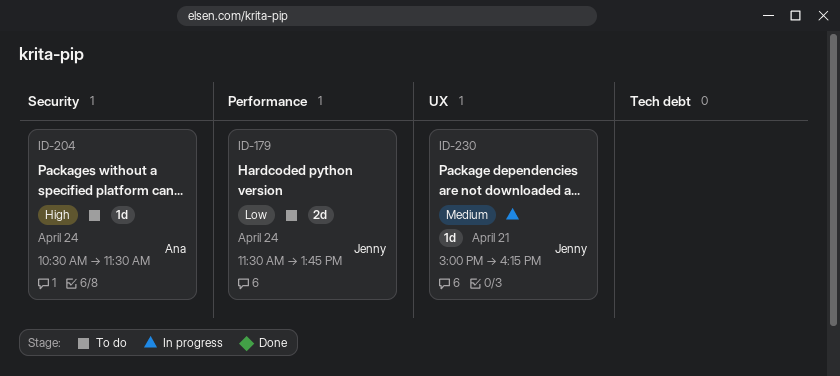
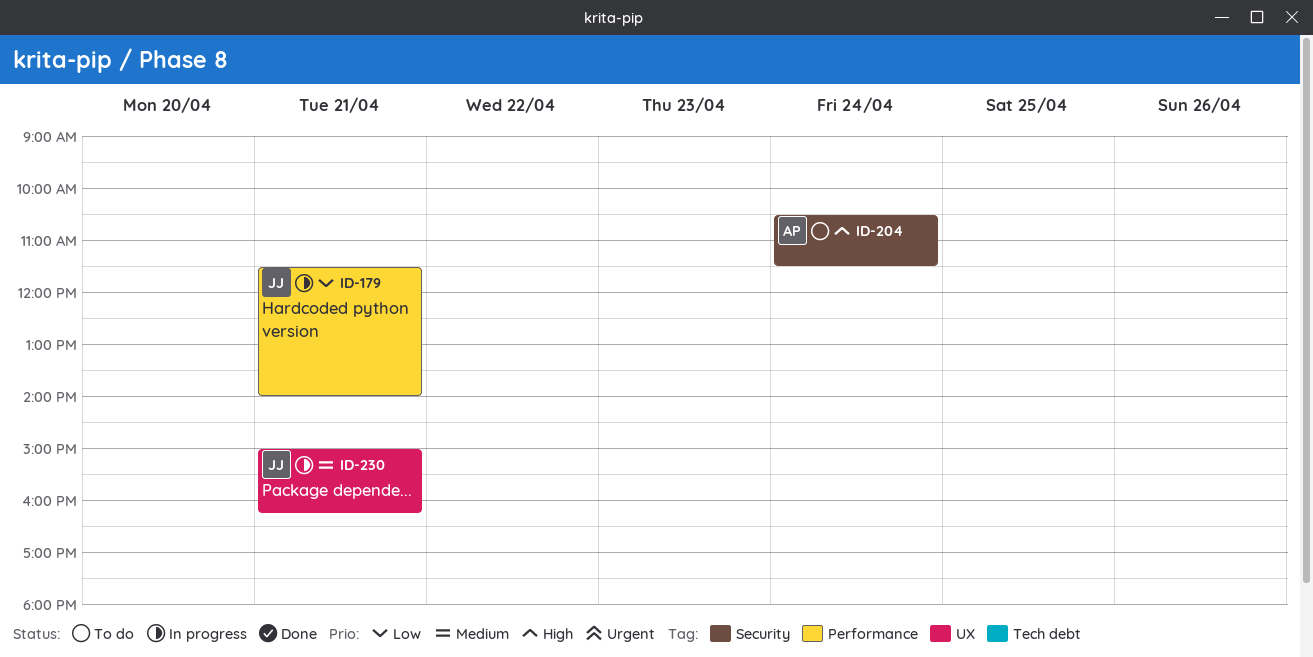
ID-179, status: To do -> In progress
ID-179, day: Apr 24 -> Apr 21
ID-179, ends: 13:45 -> 14:00

